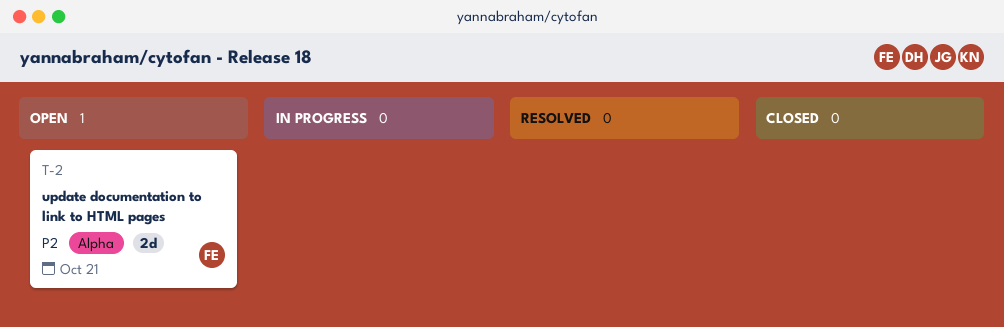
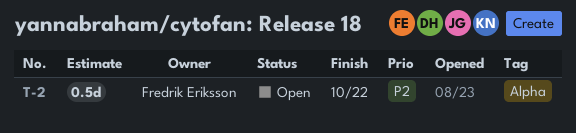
T-2, estimate: 2d -> 0.5d
T-2, due: Oct 21 -> Oct 22

